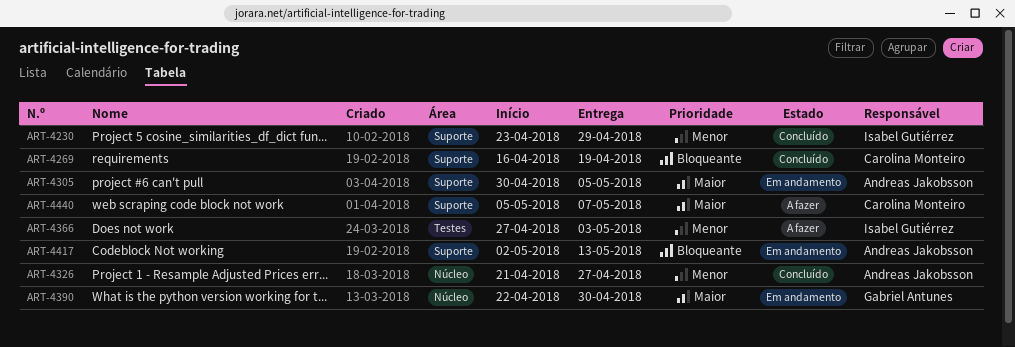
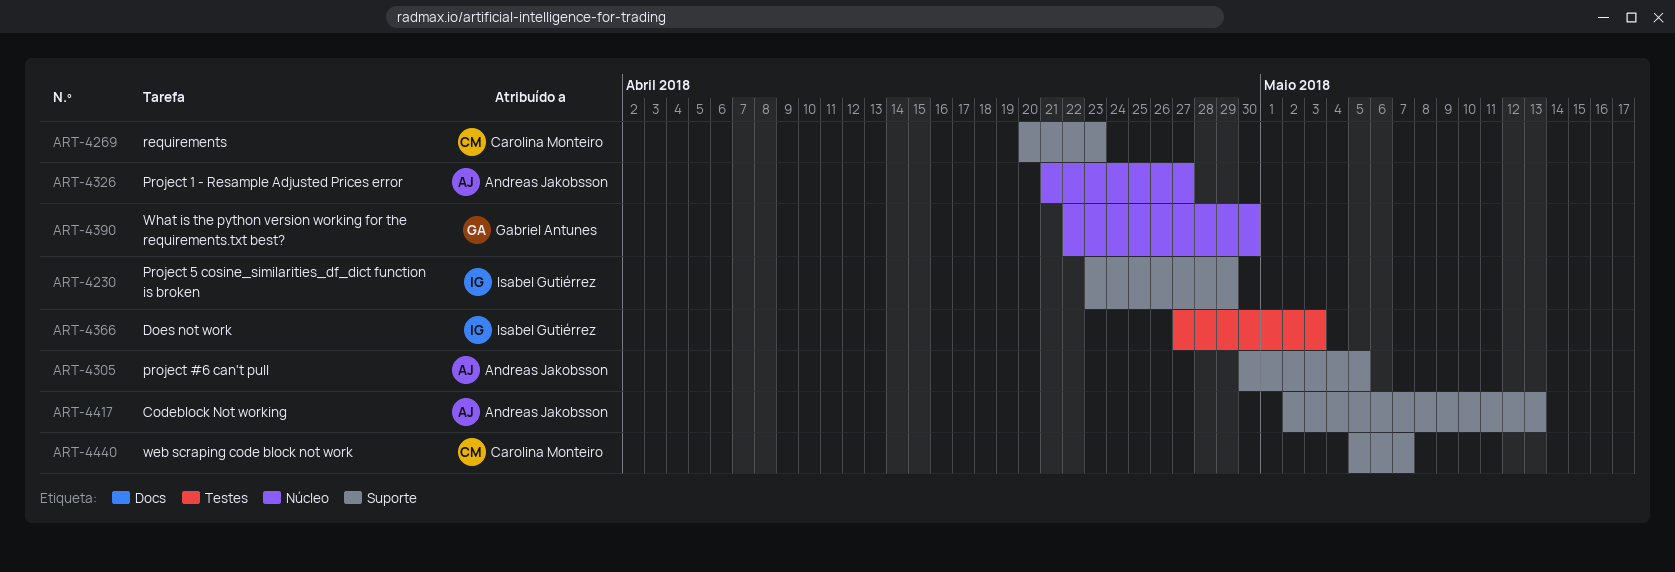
ART-4269, start: Apr 16 -> Apr 20
ART-4269, due: Apr 19 -> Apr 23

